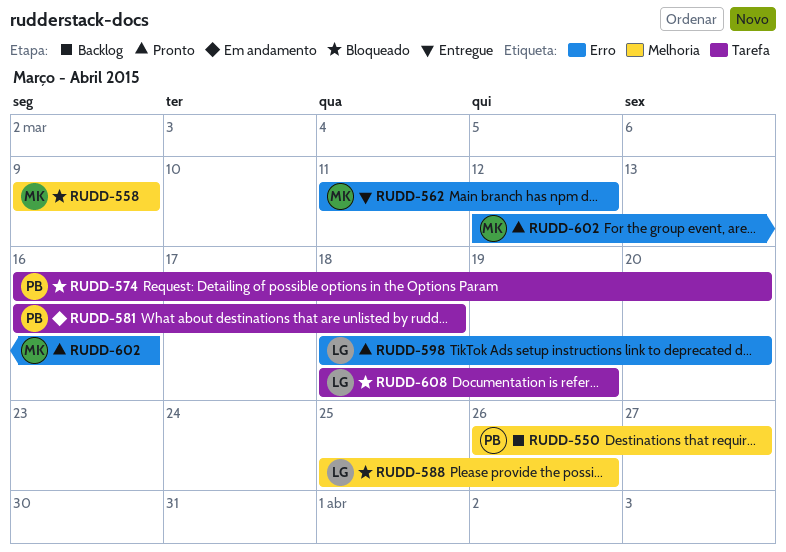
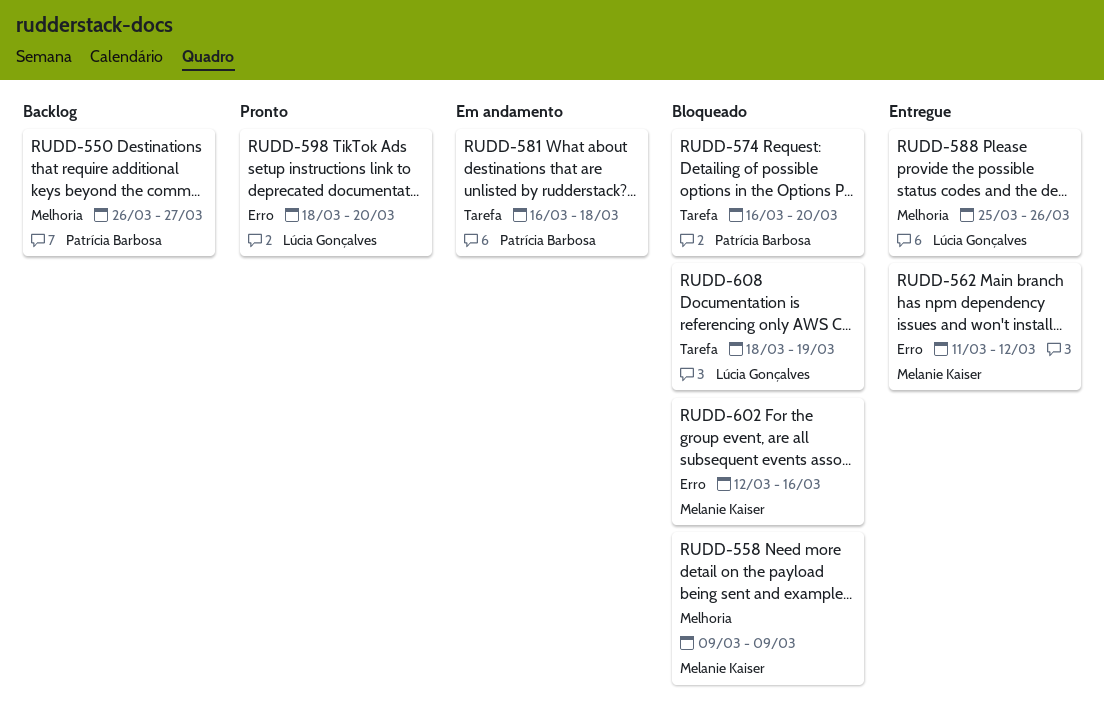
RUDD-588, status: Bloqueado -> Entregue
RUDD-602, status: Pronto -> Bloqueado

